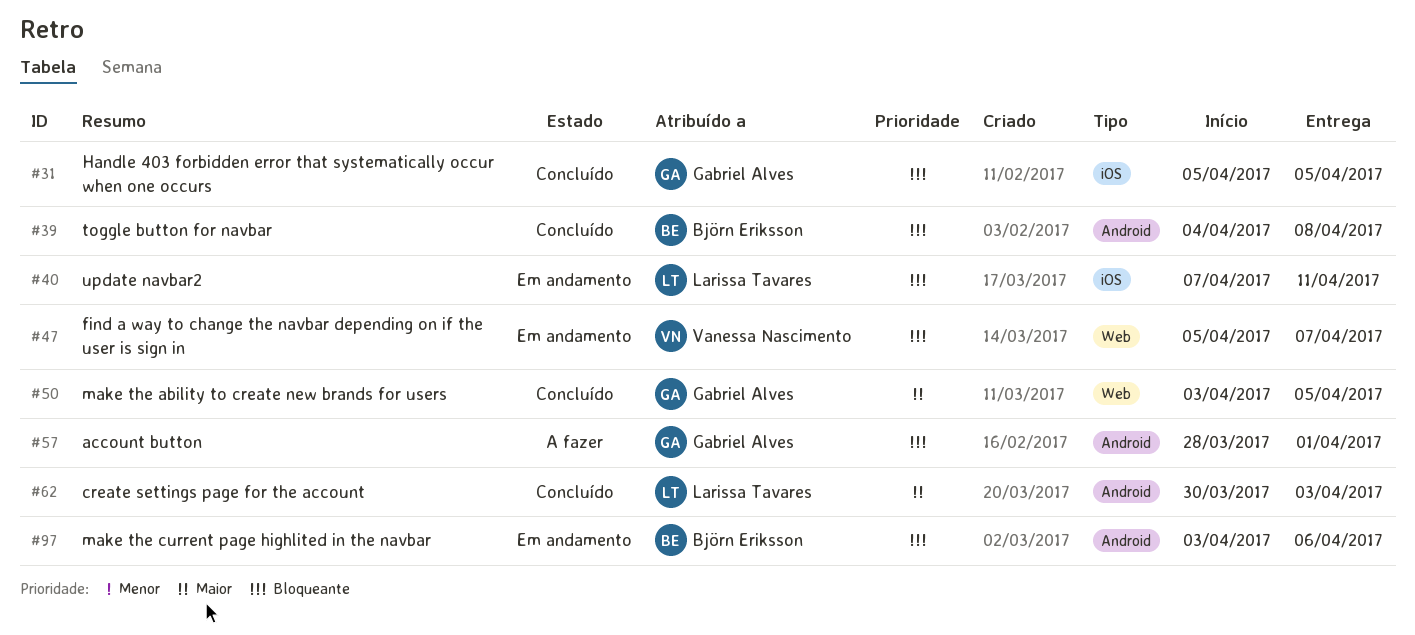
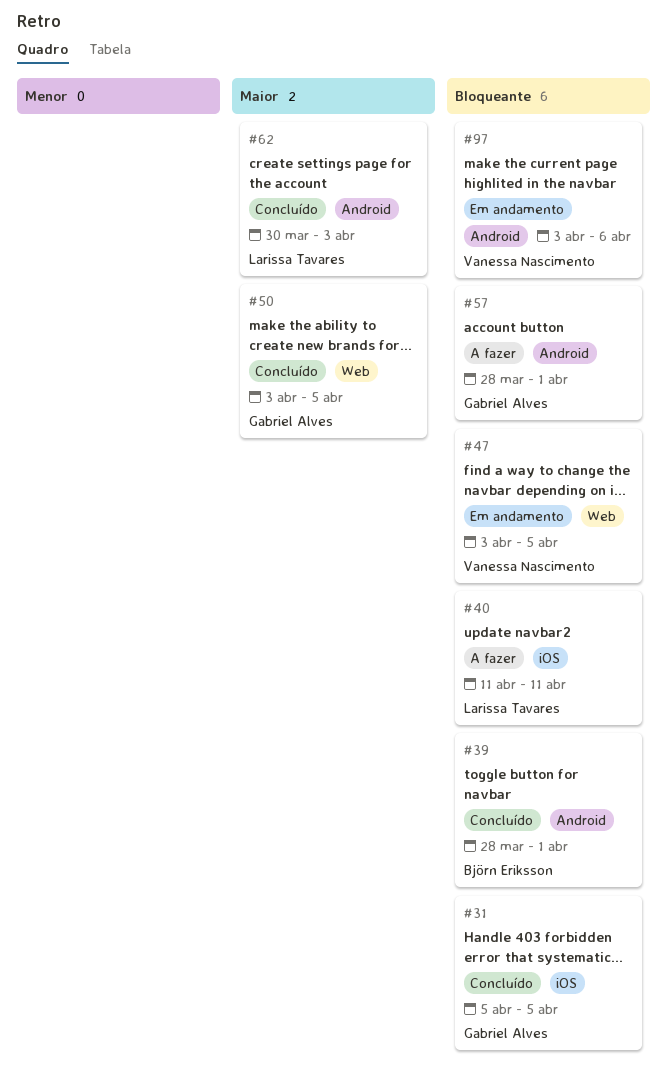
#39, start: Apr 4 -> Mar 28
#39, due: Apr 8 -> Apr 1
#40, status: Em andamento -> A fazer
#40, start: Apr 7 -> Apr 11
#47, start: Apr 5 -> Apr 3
#47, due: Apr 7 -> Apr 5
#97, owner: Björn Eriksson -> Vanessa Nascimento

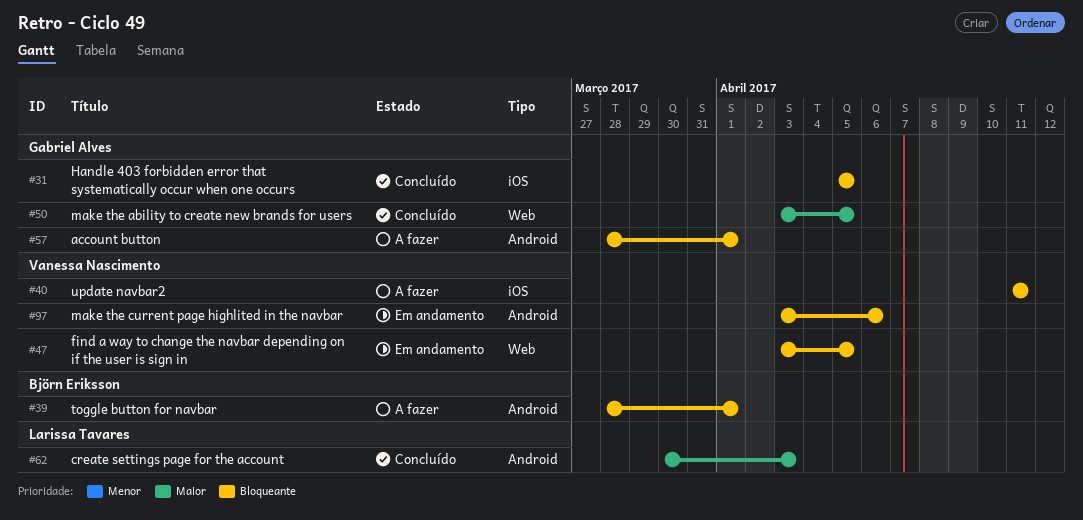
#39, status: Concluído -> A fazer
#40, owner: Larissa Tavares -> Vanessa Nascimento

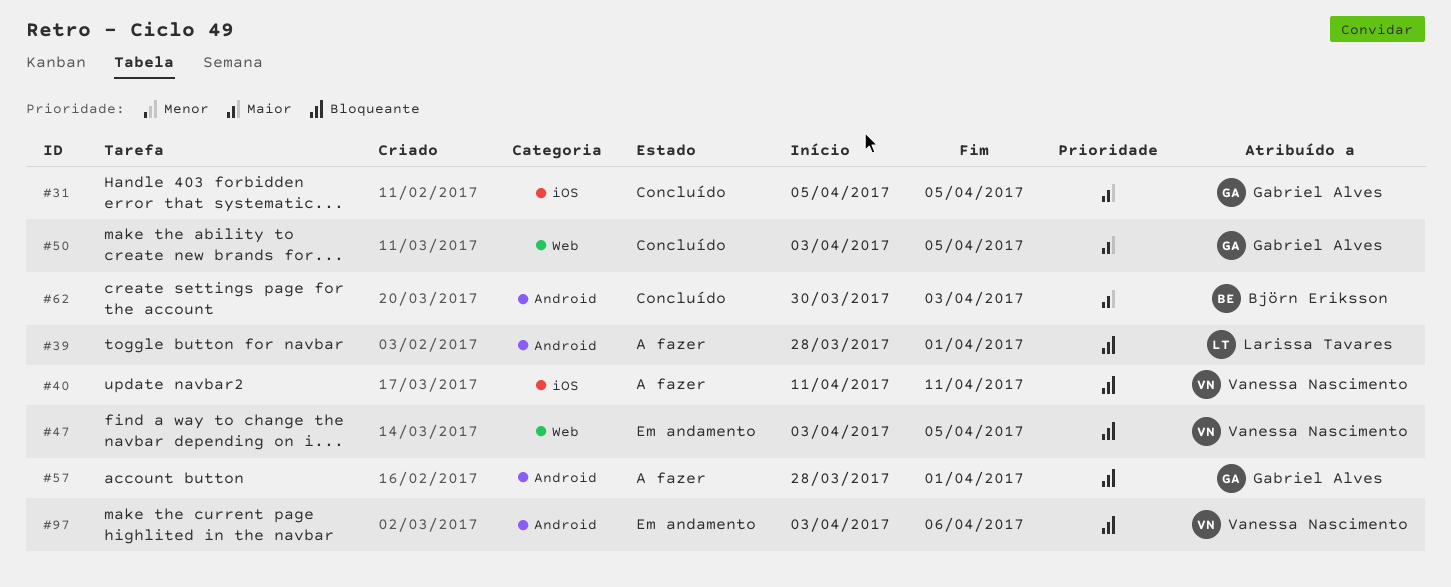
#31, priority: Bloqueante -> Maior
#39, owner: Björn Eriksson -> Larissa Tavares
#62, owner: Larissa Tavares -> Björn Eriksson

